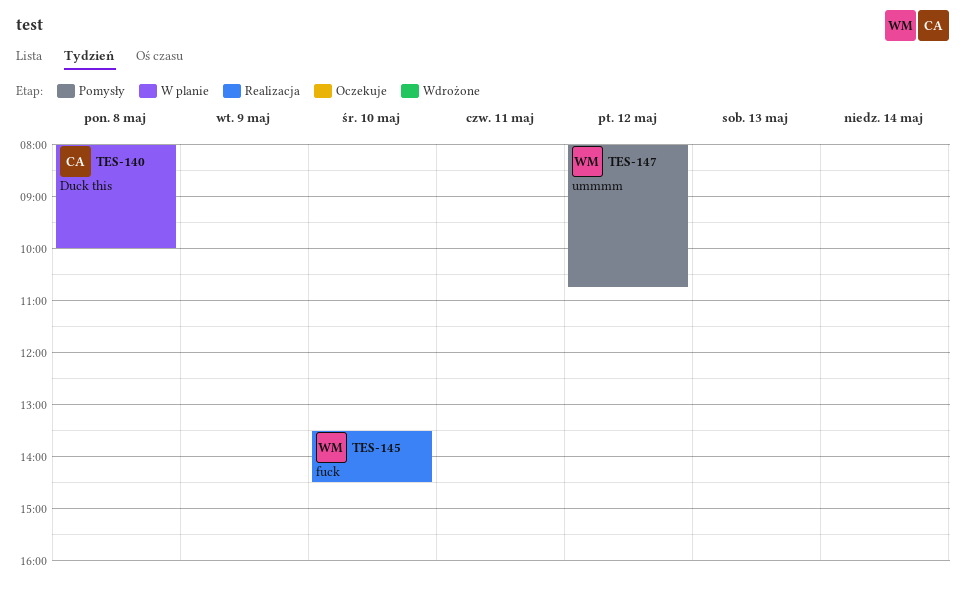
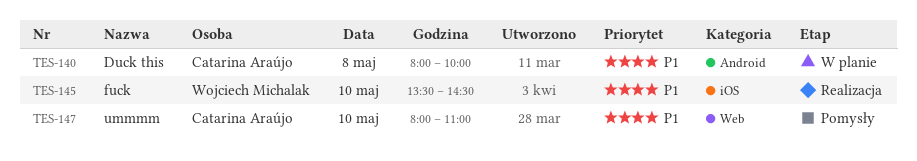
TES-147, owner: Wojciech Michalak -> Catarina Araújo
TES-147, day: May 12 -> May 10
TES-147, ends: 10:45 -> 11:00

